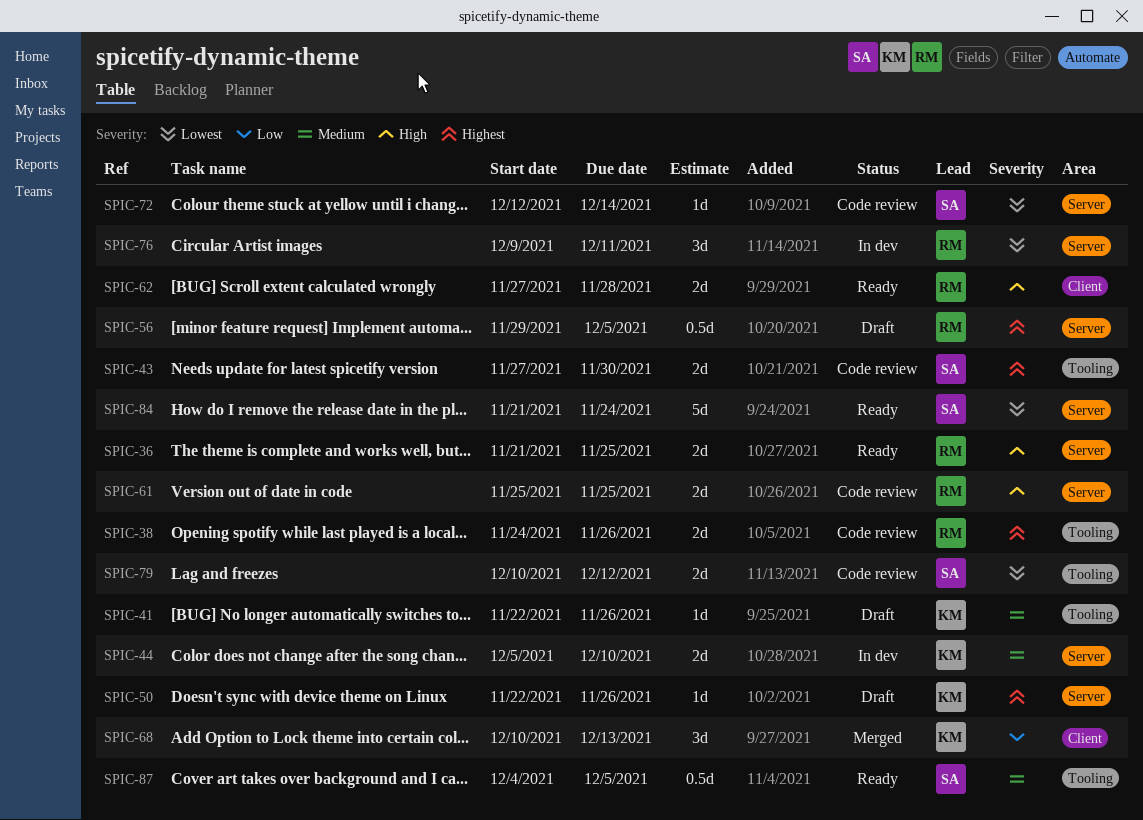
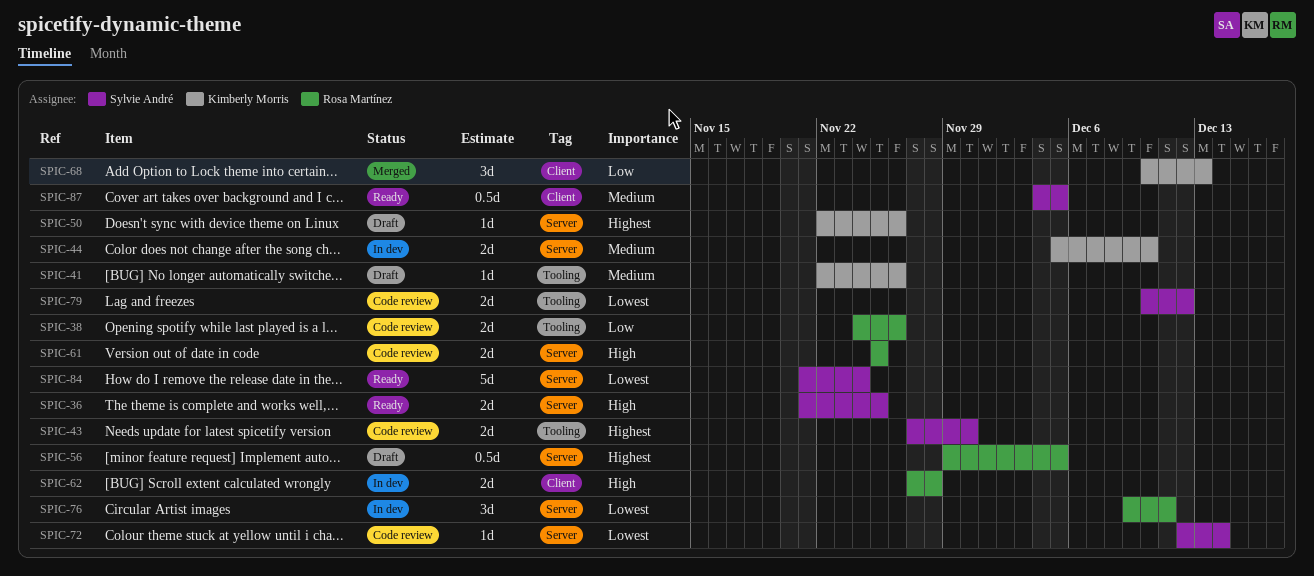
SPIC-36, owner: Rosa Martínez -> Sylvie André
SPIC-38, priority: Highest -> Low
SPIC-62, status: Ready -> In dev
SPIC-87, label: Tooling -> Client

